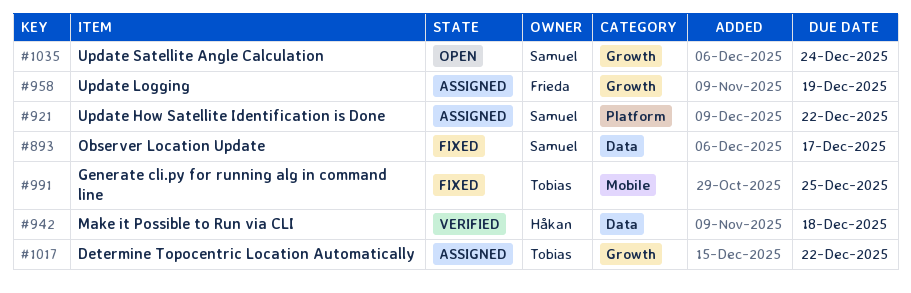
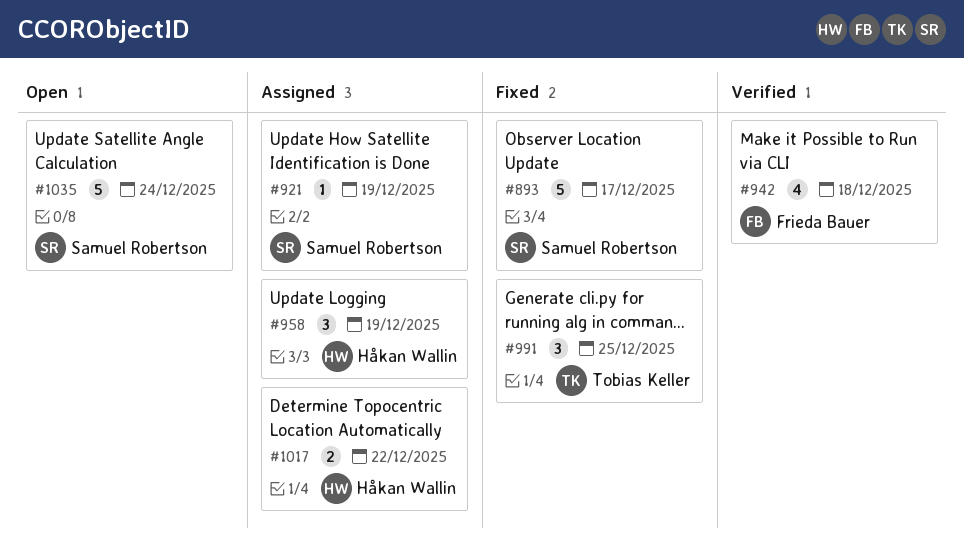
#921, due: Dec 22 -> Dec 19
#942, owner: Håkan Wallin -> Frieda Bauer
#958, owner: Frieda Bauer -> Håkan Wallin
#1017, owner: Tobias Keller -> Håkan Wallin

